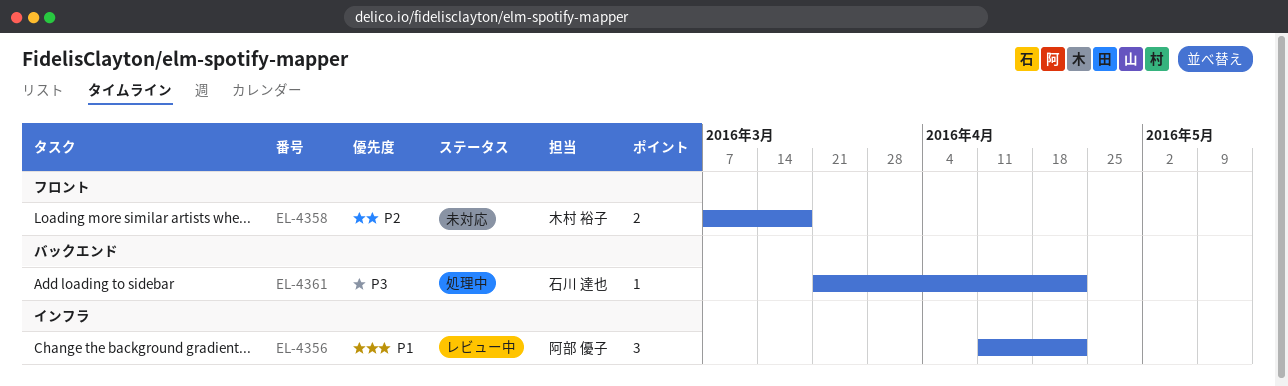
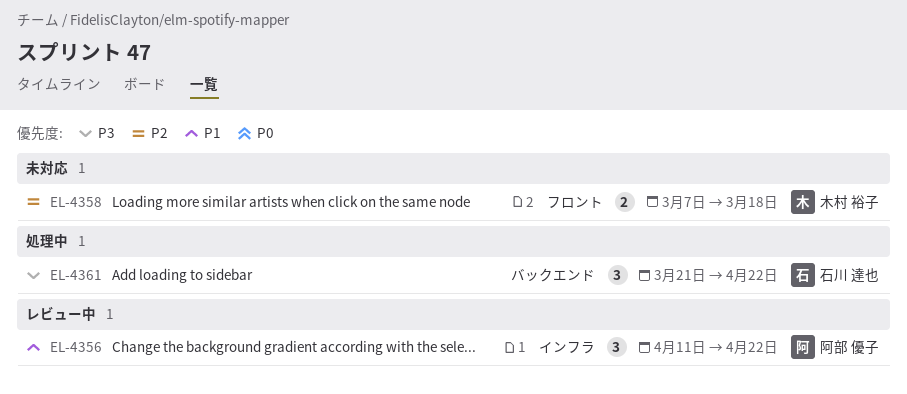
EL-4361, estimate: 1 -> 3

